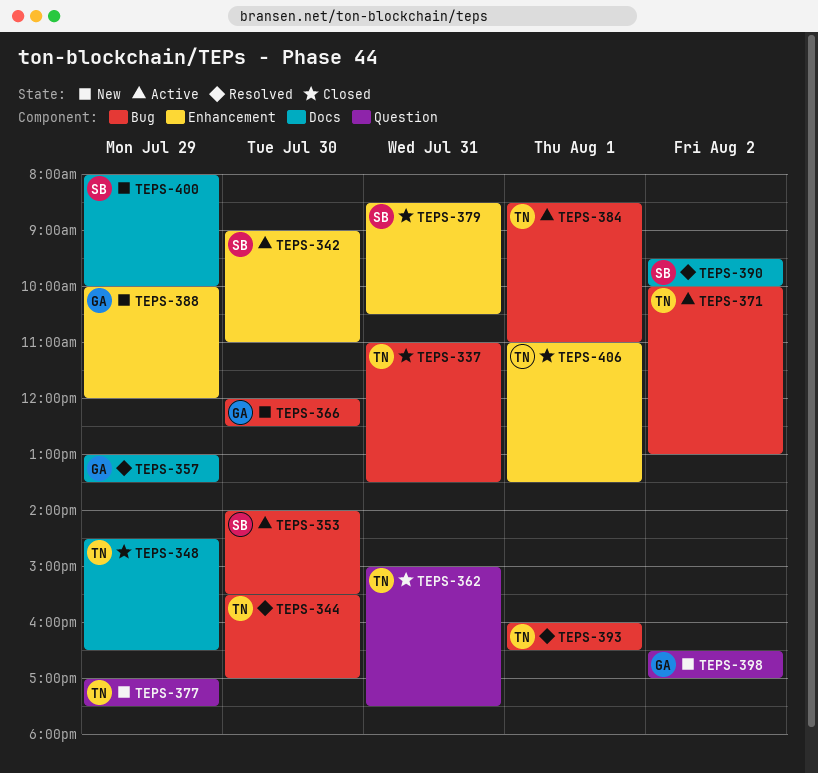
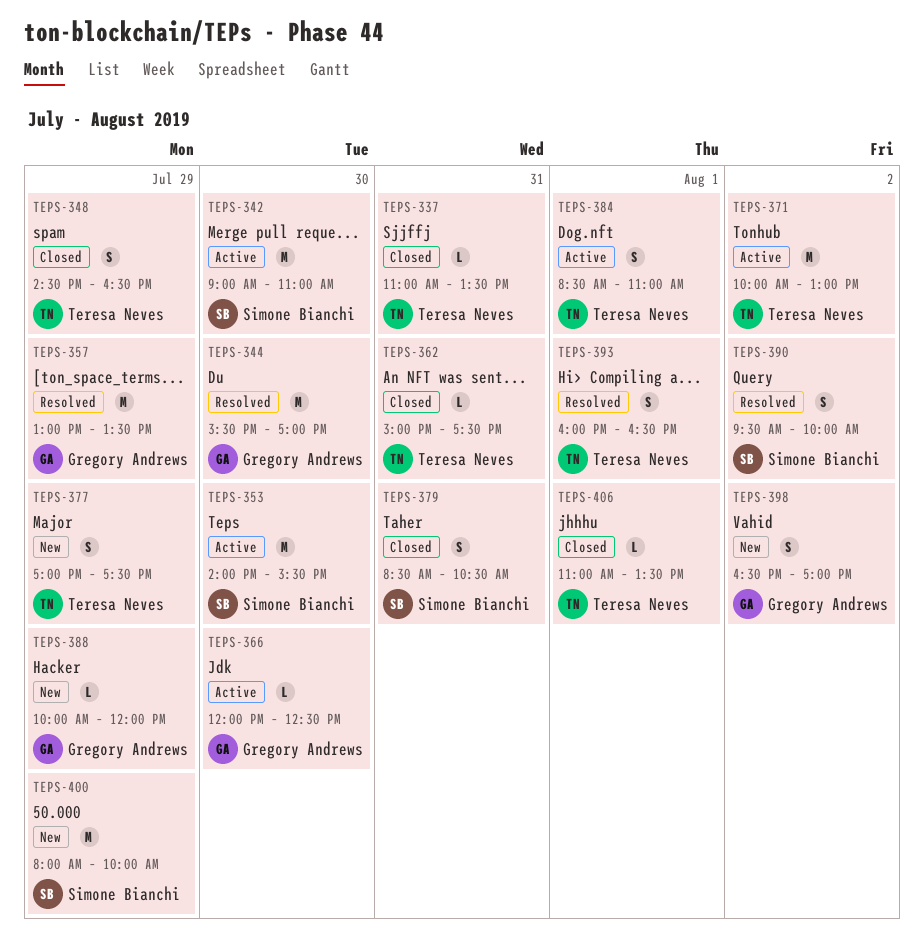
TEPS-344, owner: Teresa Neves -> Gregory Andrews
TEPS-366, status: New -> Active

